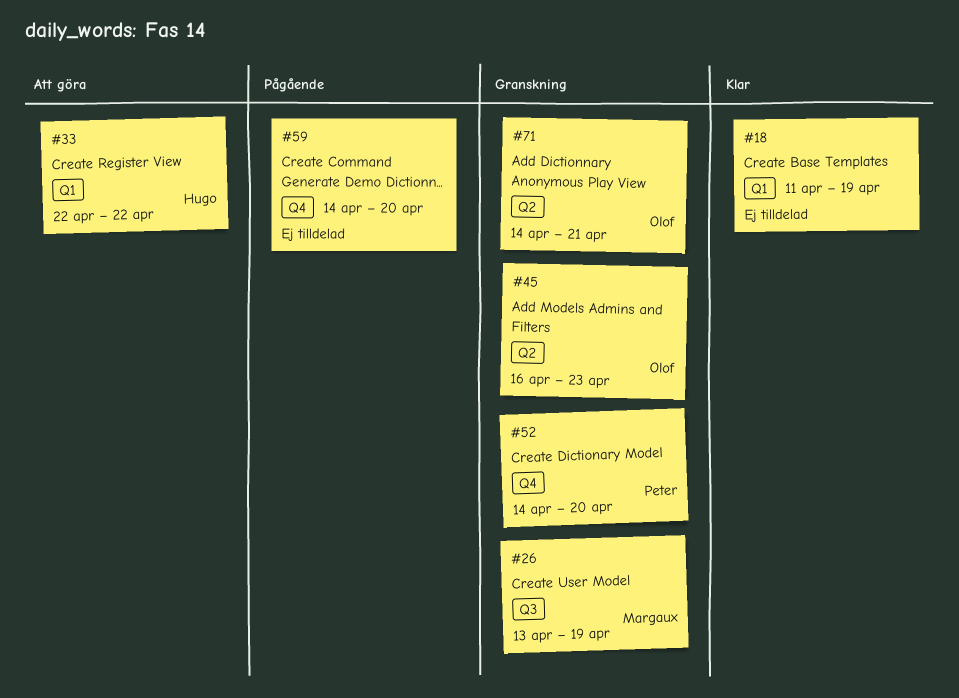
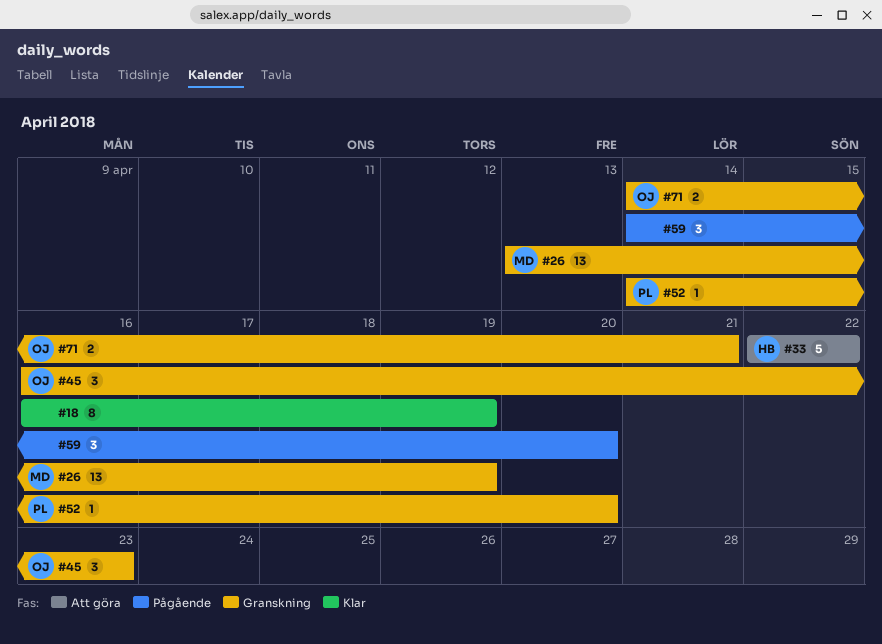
#18, start: Apr 11 -> Apr 16

